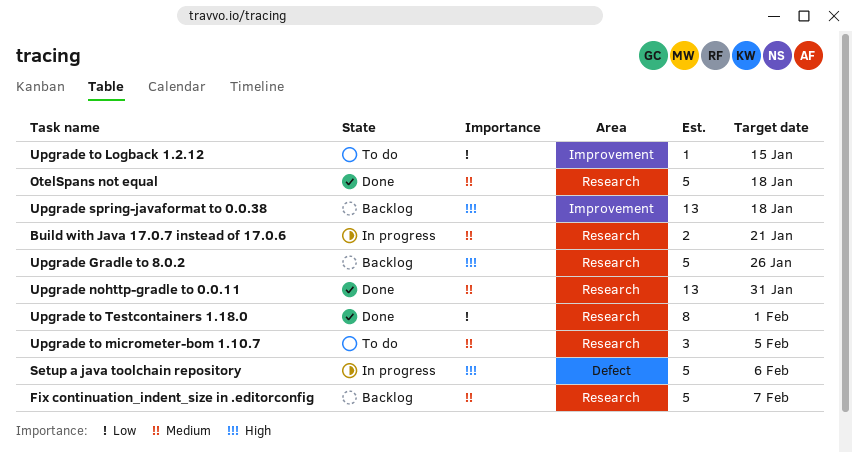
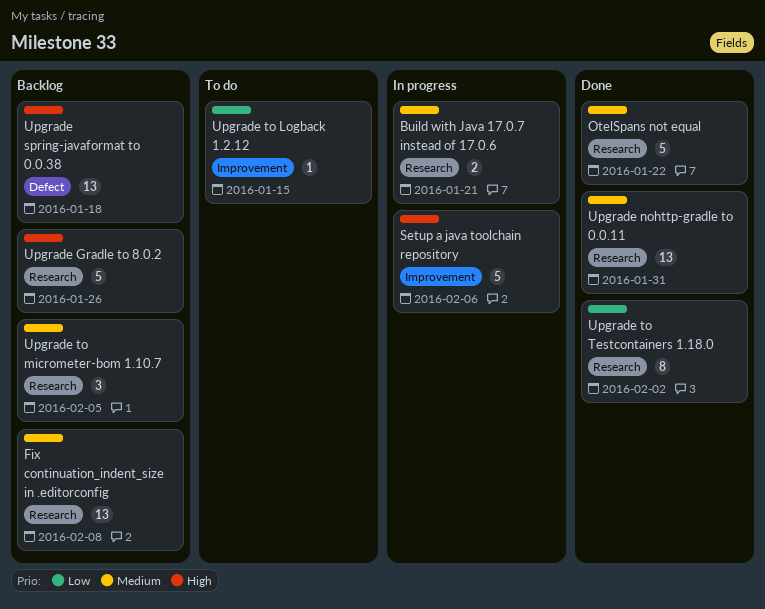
Fix continuation_indent_size in .editorconfig, estimate: 5 -> 13
Fix continuation_indent_size in .editorconfig, due: Feb 7 -> Feb 8
OtelSpans not equal, due: Jan 18 -> Jan 22
Setup a java toolchain repository, label: Defect -> Improvement
Upgrade spring-javaformat to 0.0.38, label: Improvement -> Defect
Upgrade to micrometer-bom 1.10.7, status: To do -> Backlog
Upgrade to Testcontainers 1.18.0, due: Feb 1 -> Feb 2

